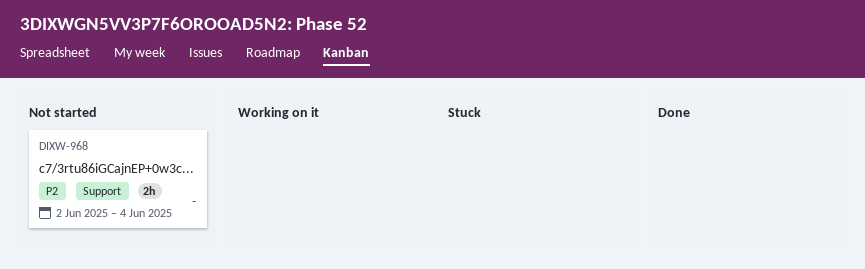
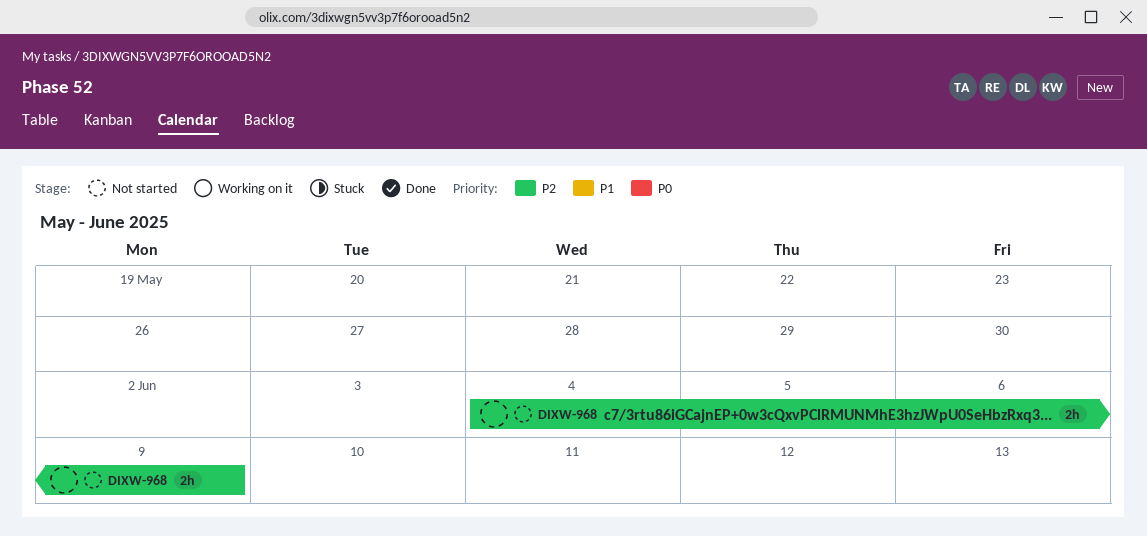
DIXW-968, start: Jun 2 -> Jun 4
DIXW-968, due: Jun 4 -> Jun 9

